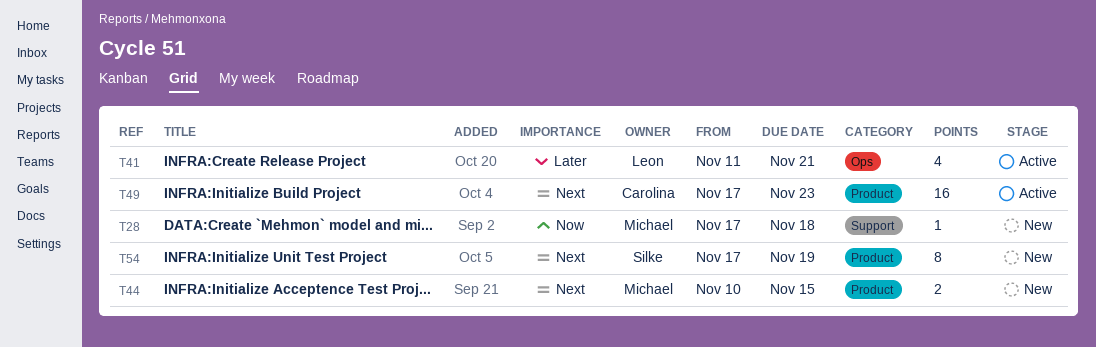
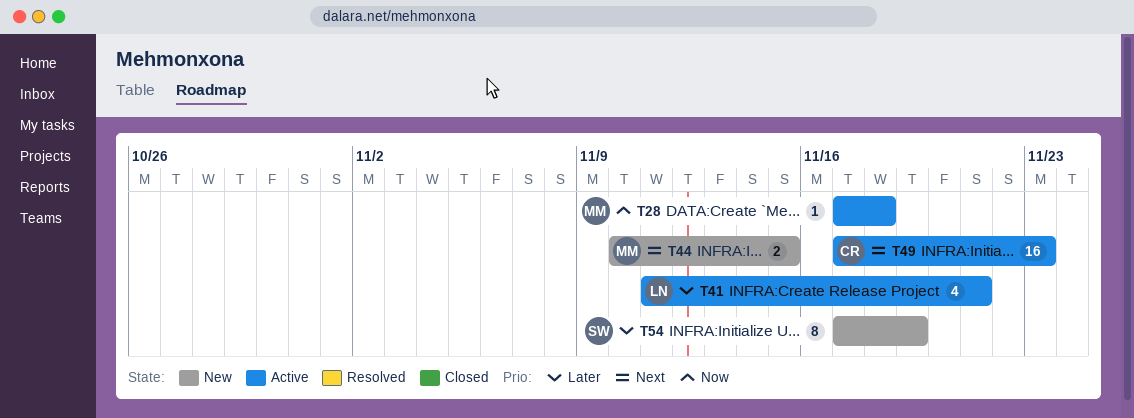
T28, status: New -> Active
T54, priority: Next -> Later

